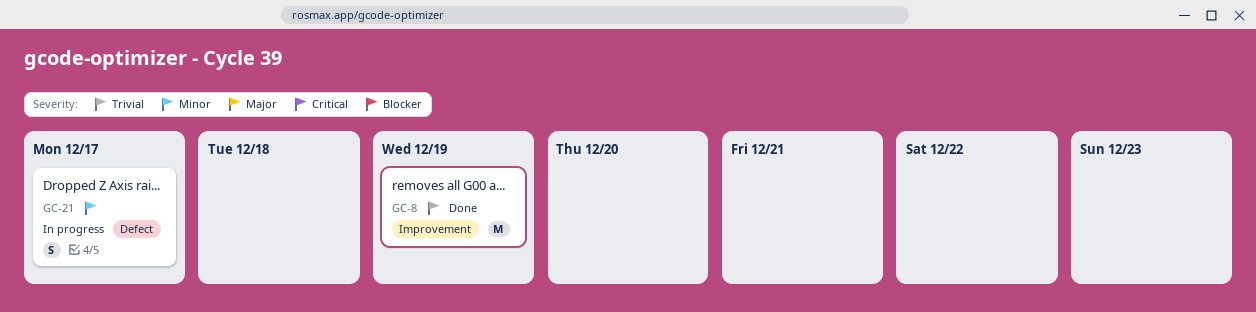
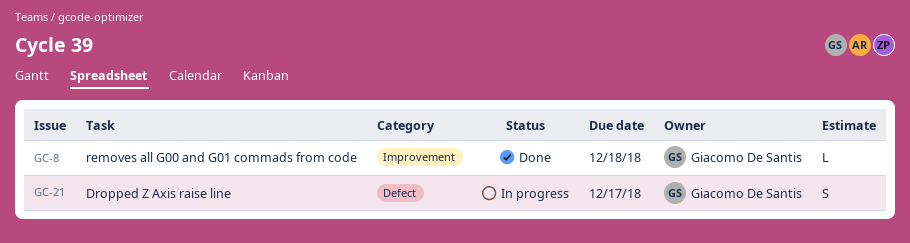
GC-8, estimate: M -> L
GC-8, due: Dec 19 -> Dec 18

